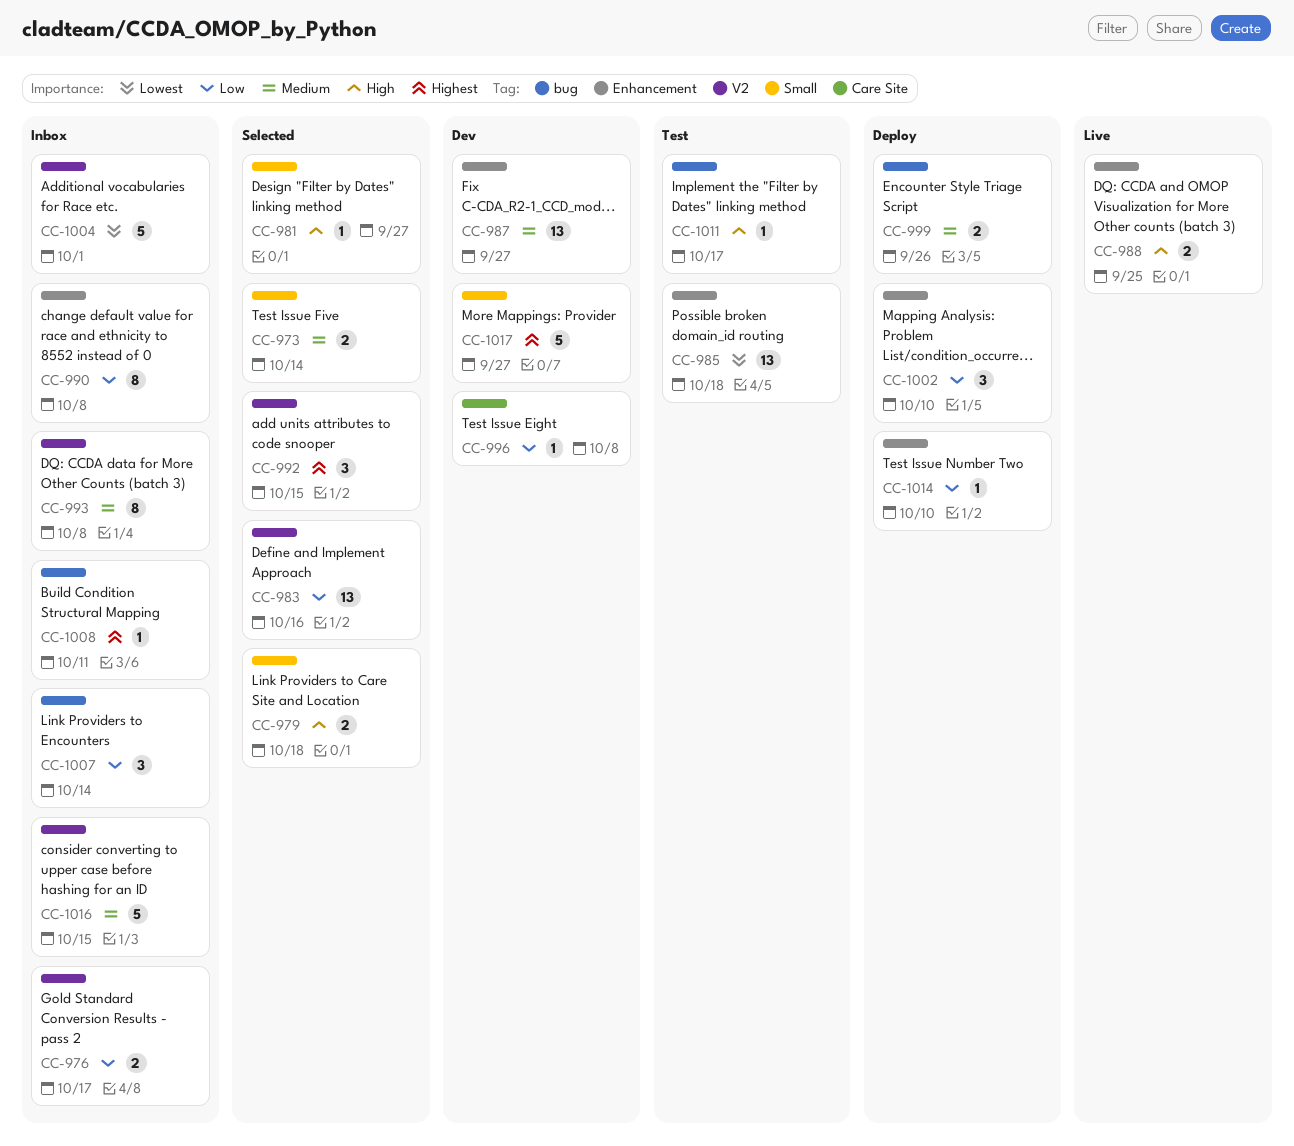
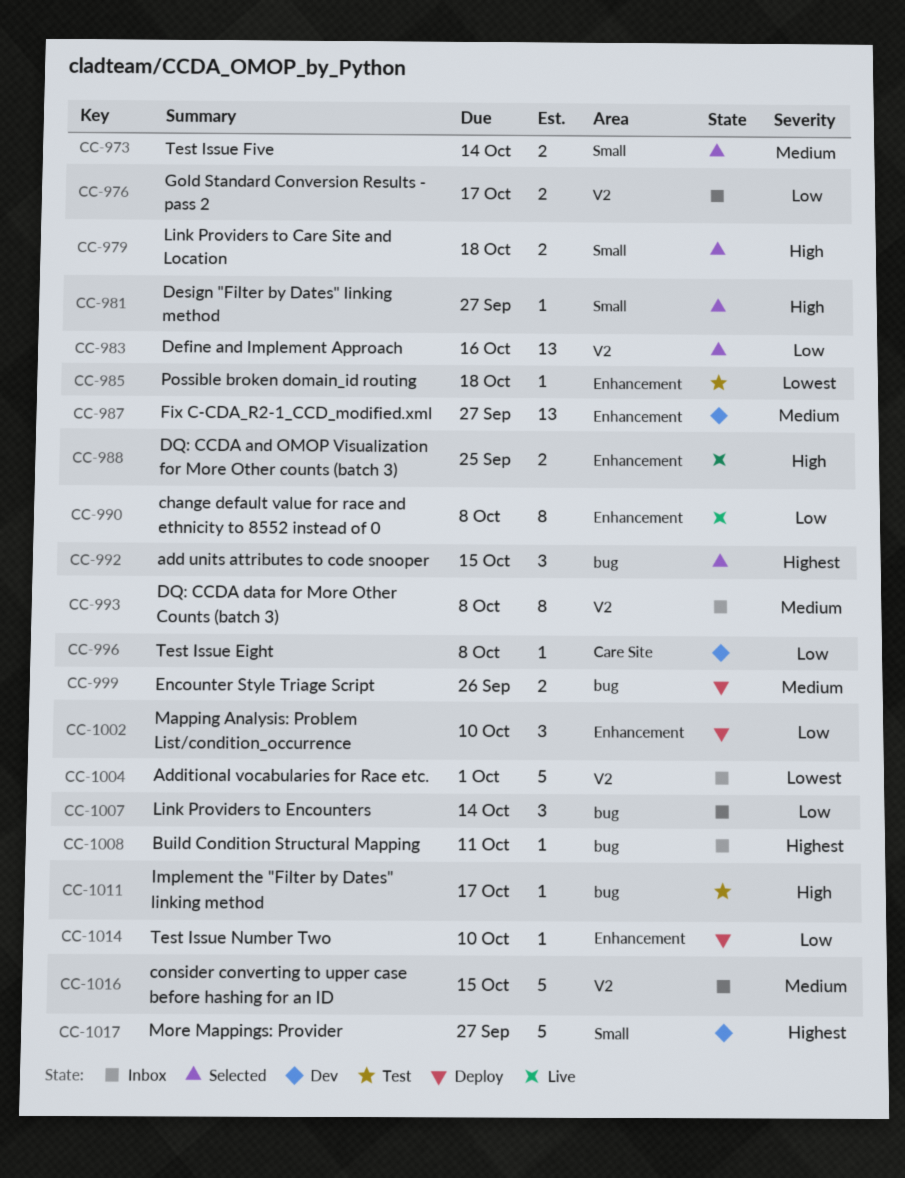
CC-985, estimate: 13 -> 1
CC-990, status: Inbox -> Live
CC-992, label: V2 -> bug

